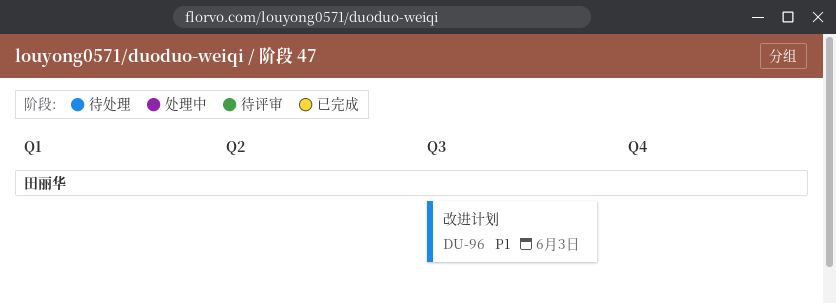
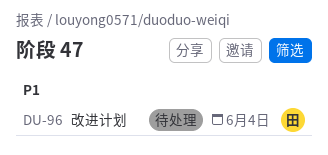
DU-96, due: Jun 3 -> Jun 4

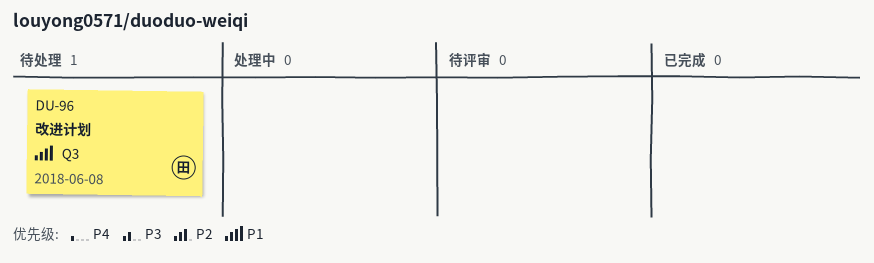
DU-96, due: Jun 4 -> Jun 8

